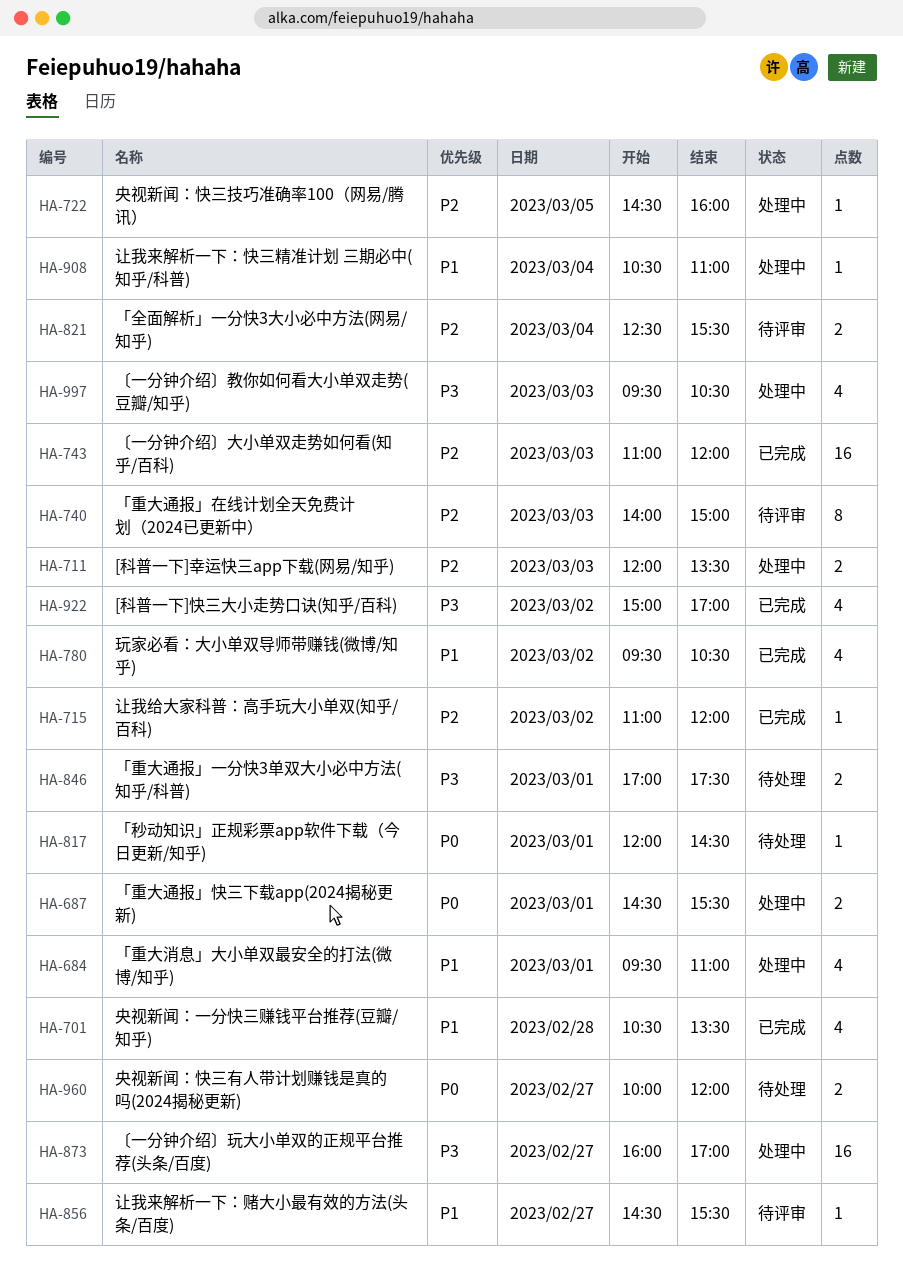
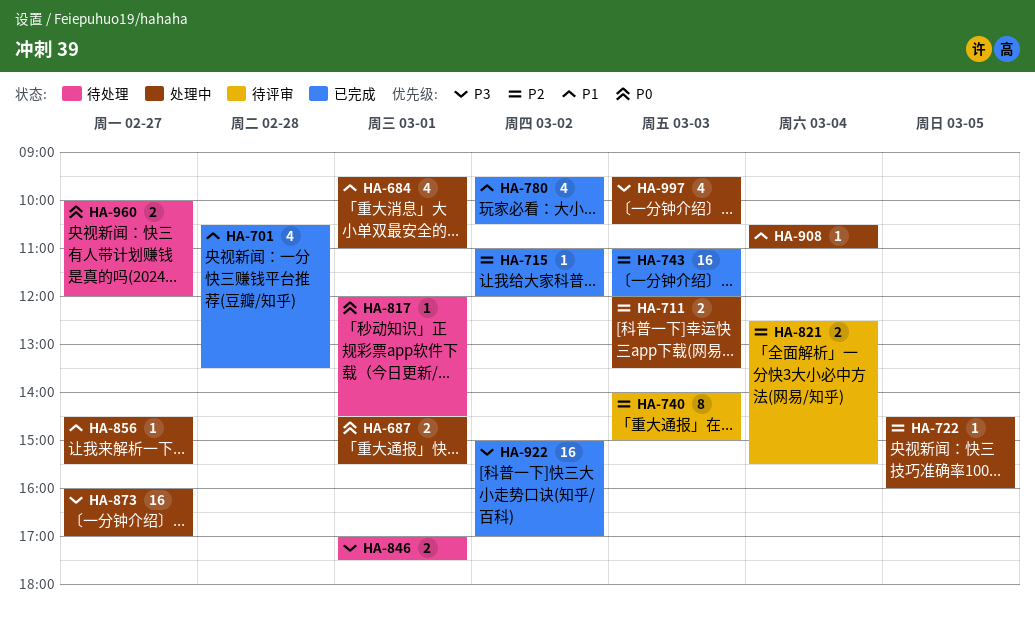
HA-856, status: 待评审 -> 处理中
HA-922, estimate: 4 -> 16

